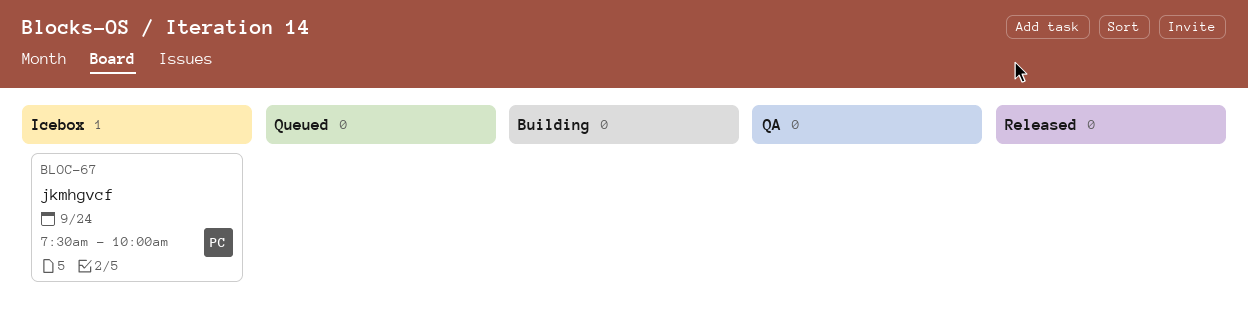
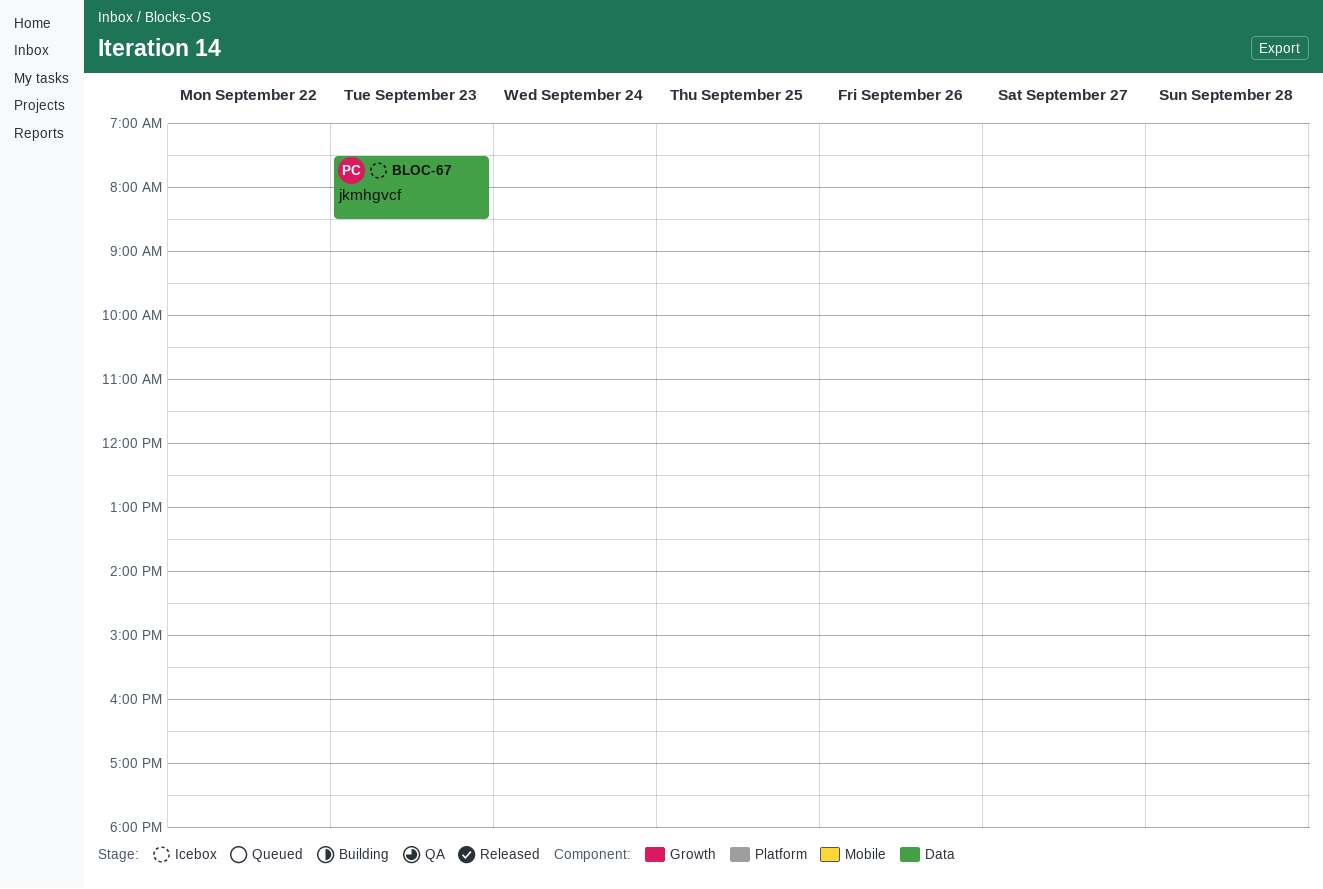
BLOC-67, day: Sep 24 -> Sep 23
BLOC-67, ends: 10:00 -> 08:30

